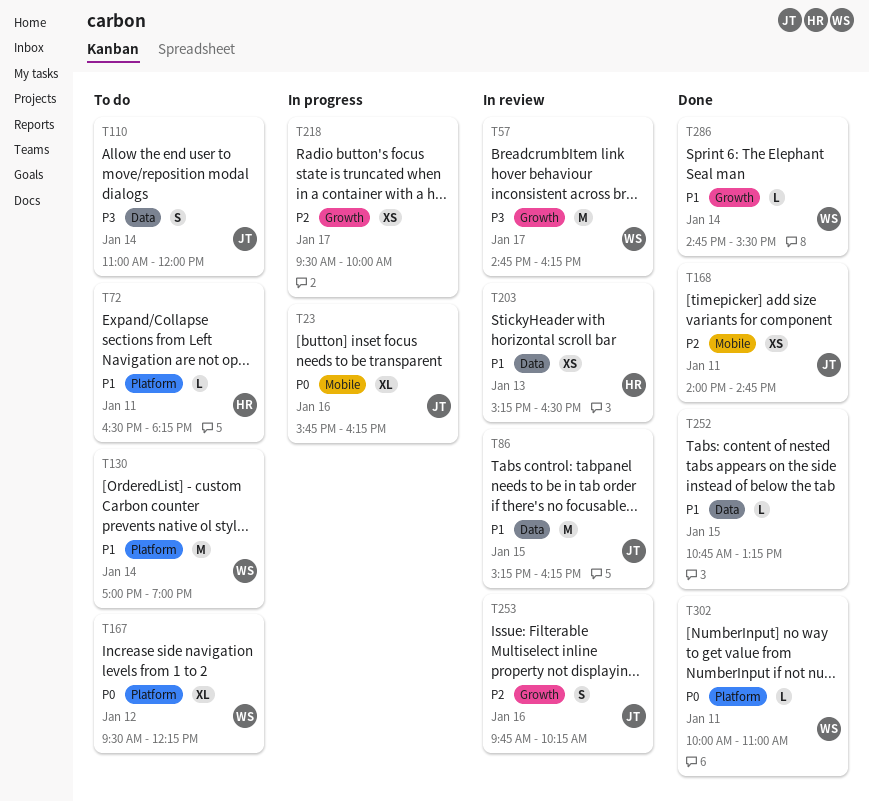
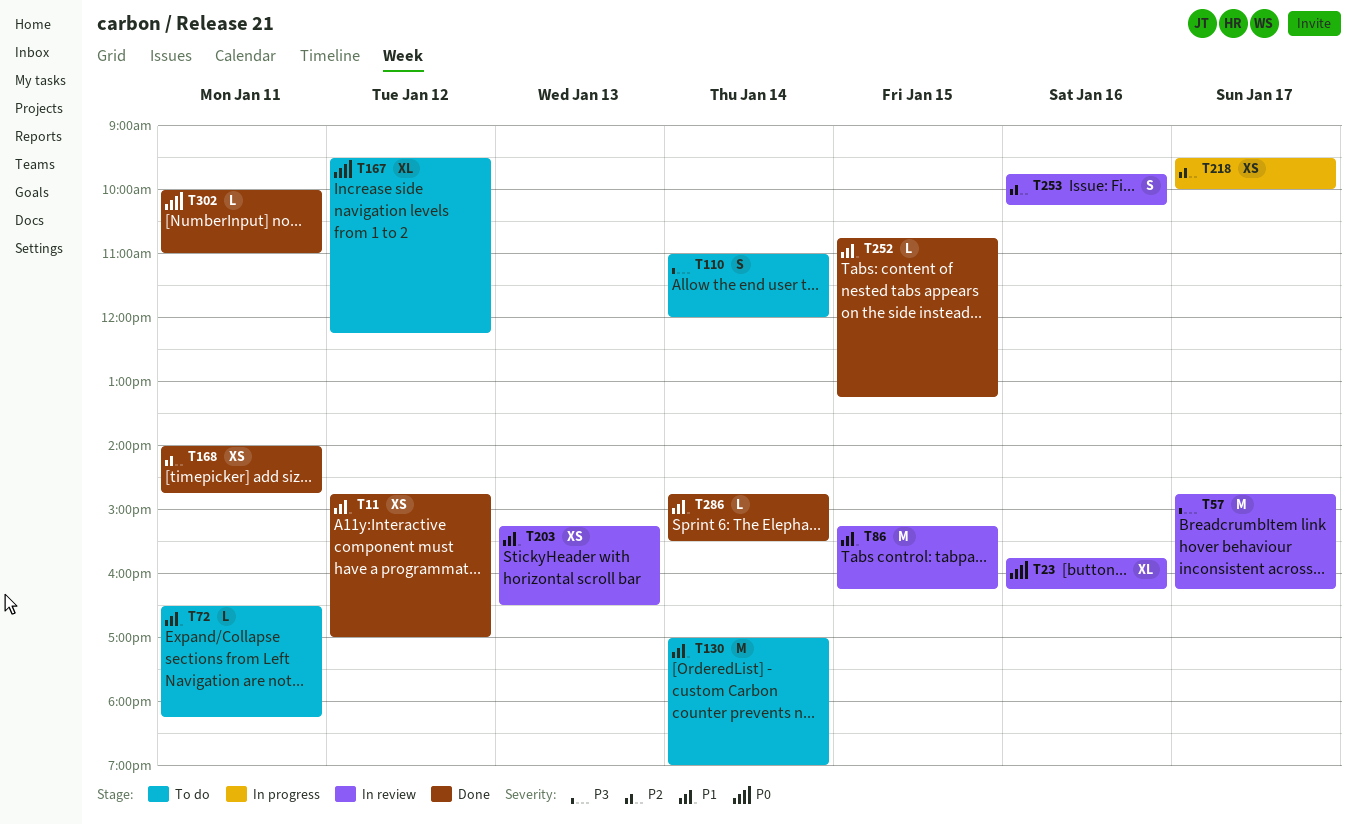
T11: none -> present
T23, status: In progress -> In review

